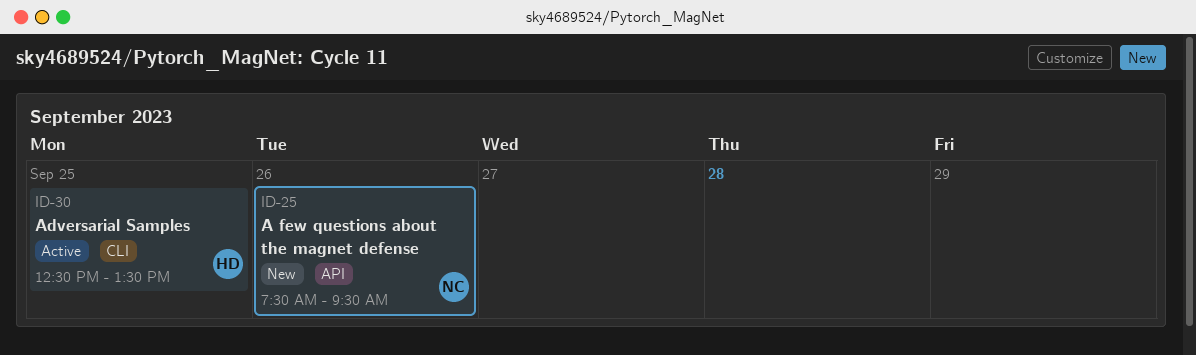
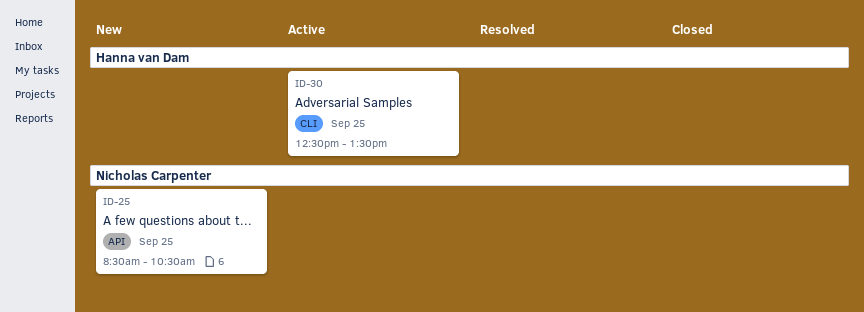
ID-25, day: Sep 26 -> Sep 25
ID-25, begins: 07:30 -> 08:30
ID-25, ends: 09:30 -> 10:30

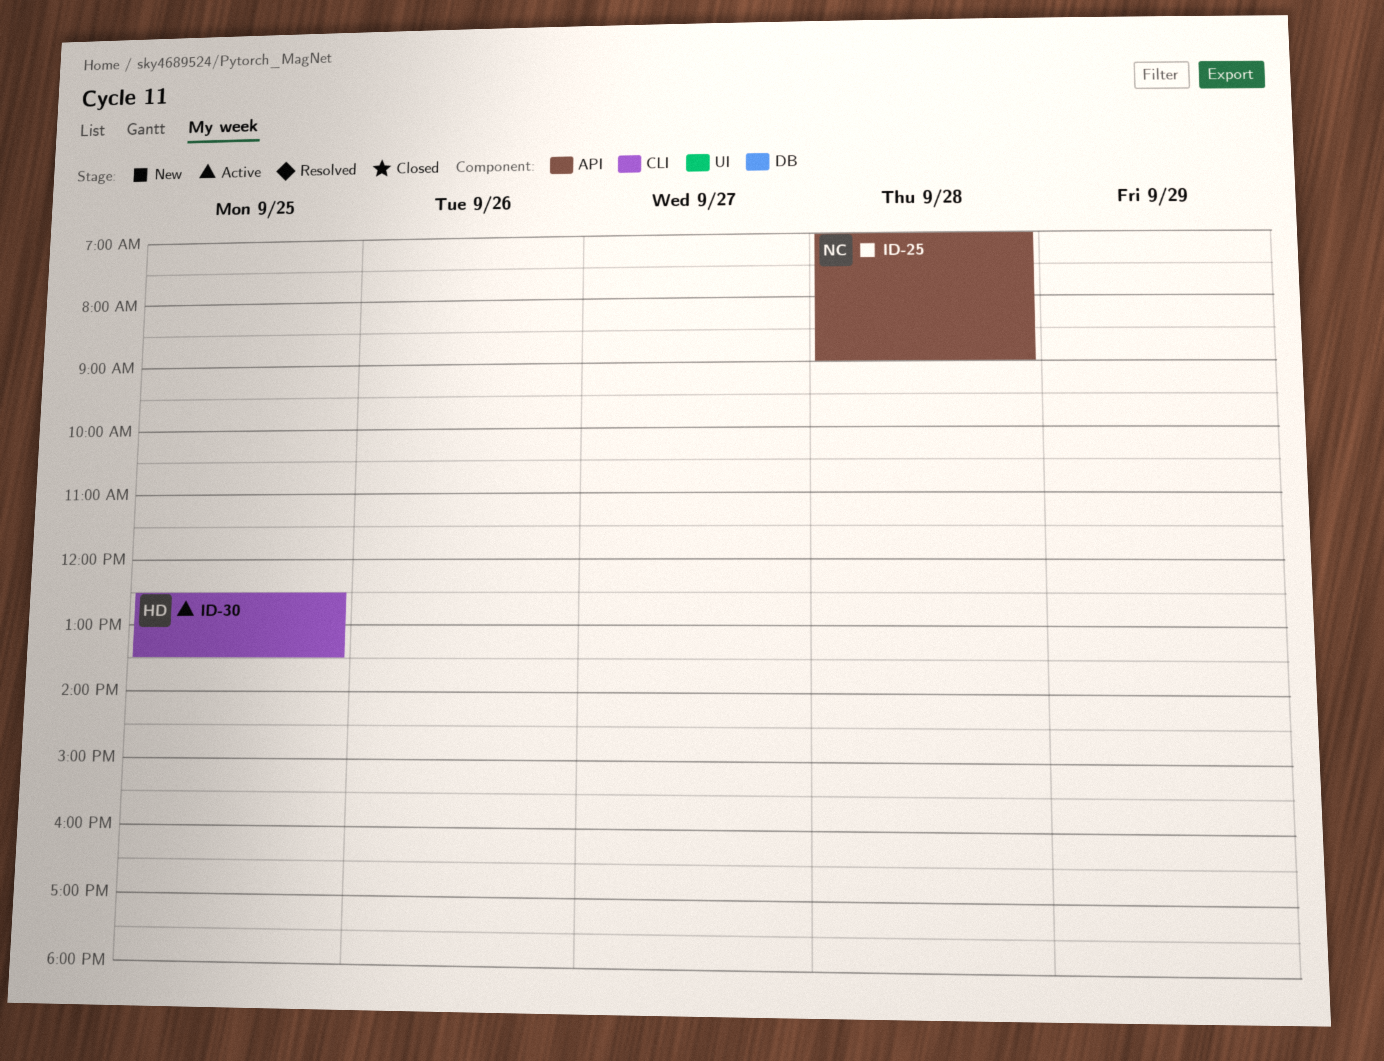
ID-25, day: Sep 25 -> Sep 28
ID-25, begins: 08:30 -> 07:00
ID-25, ends: 10:30 -> 09:00

